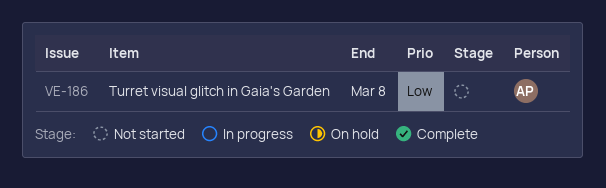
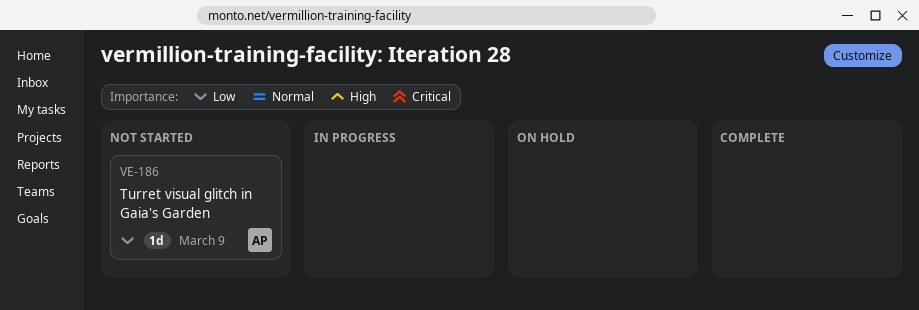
VE-186, due: Mar 8 -> Mar 9

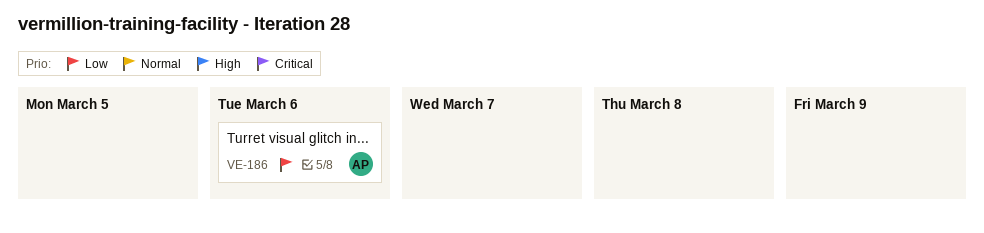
VE-186, due: Mar 9 -> Mar 6

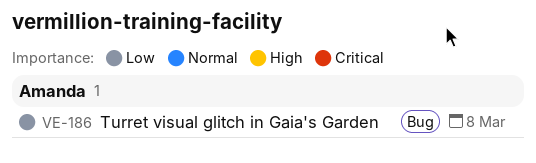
VE-186, due: Mar 6 -> Mar 8

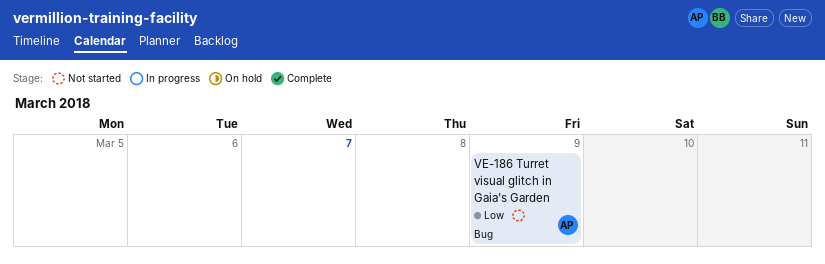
VE-186, due: Mar 8 -> Mar 9

